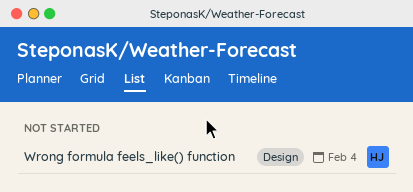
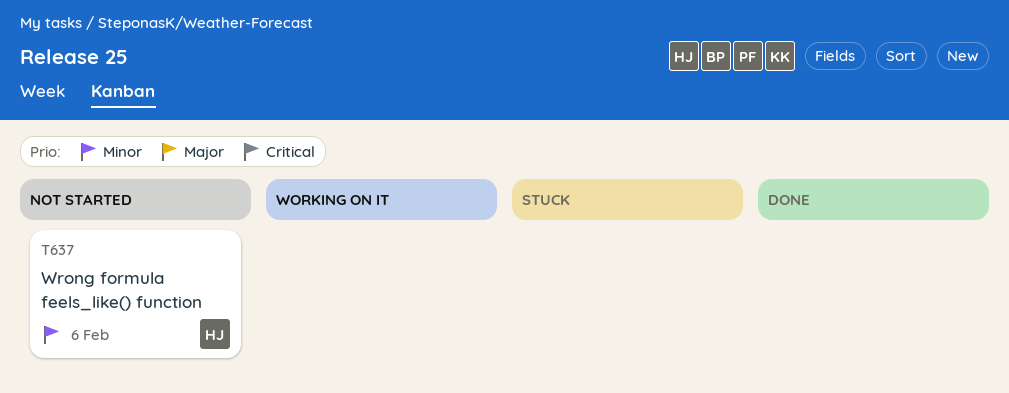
Wrong formula feels_like() function, due: Feb 4 -> Feb 6

